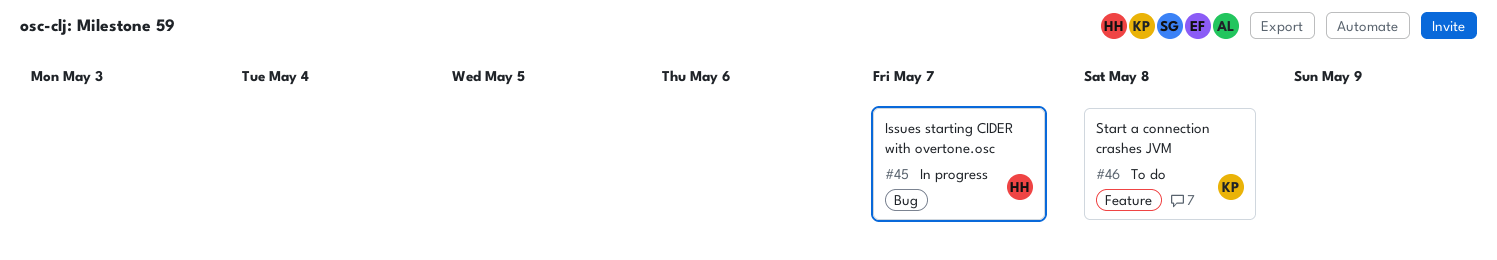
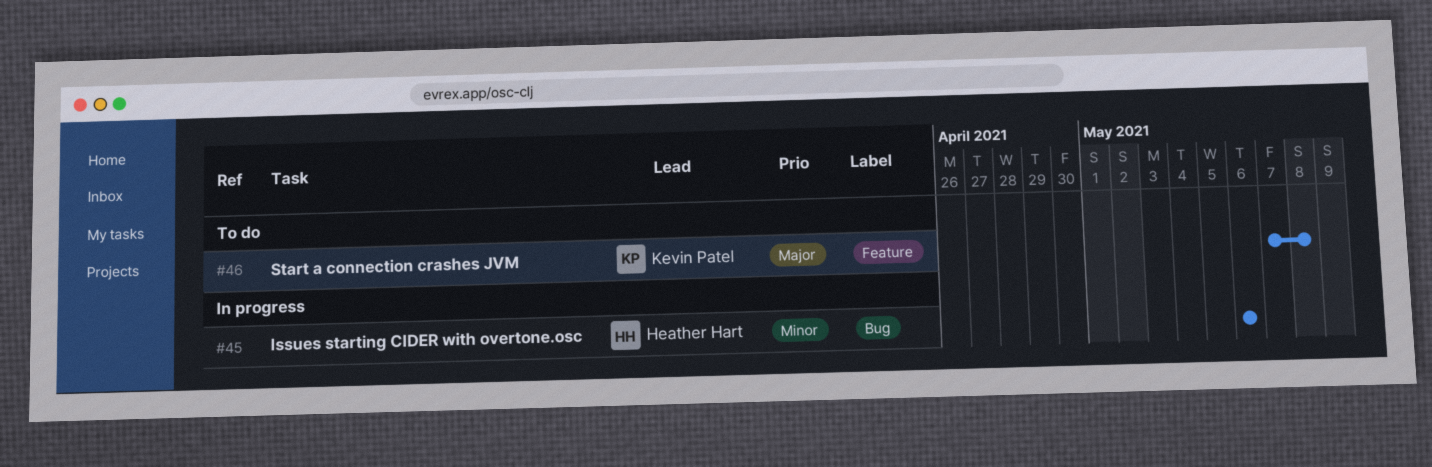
#45, due: May 7 -> May 6

